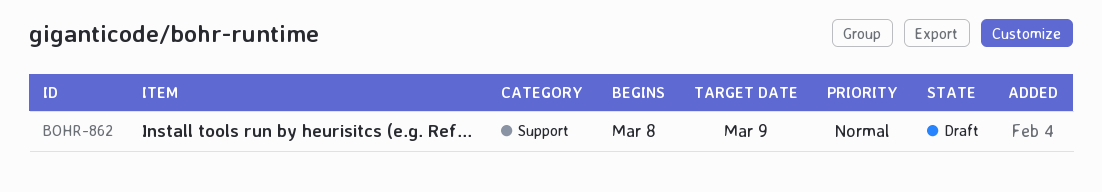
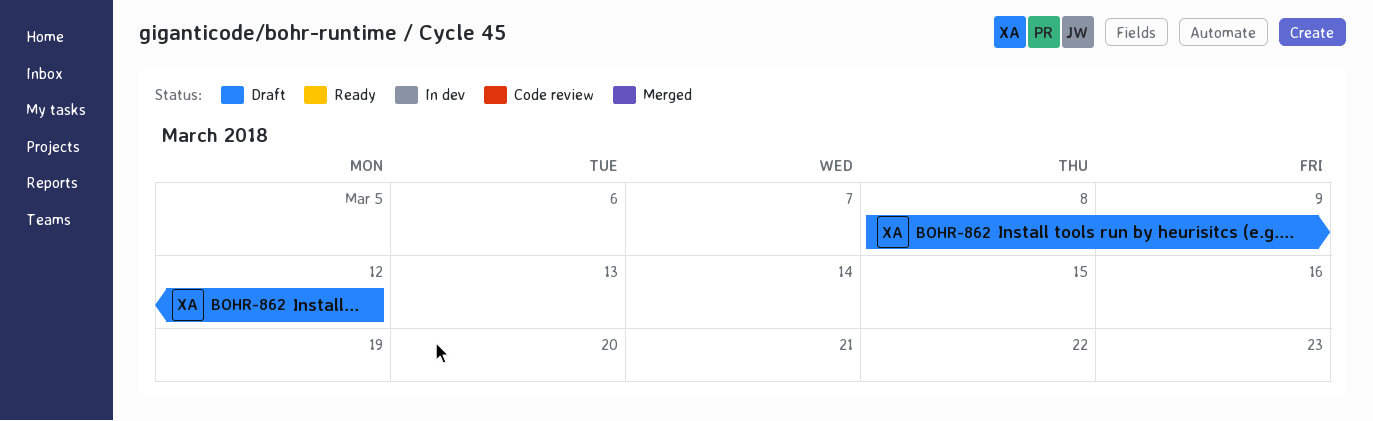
BOHR-862, due: Mar 9 -> Mar 12

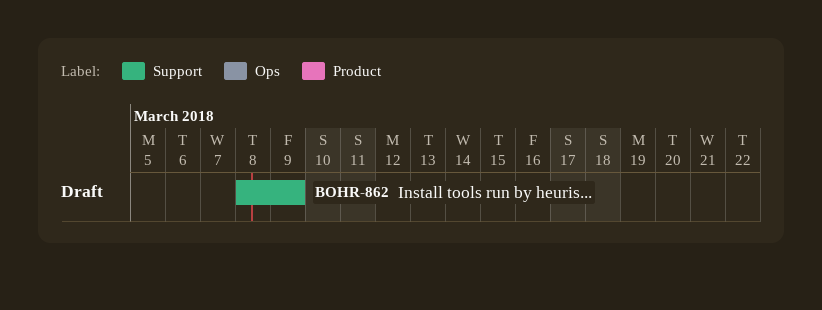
BOHR-862, due: Mar 12 -> Mar 9

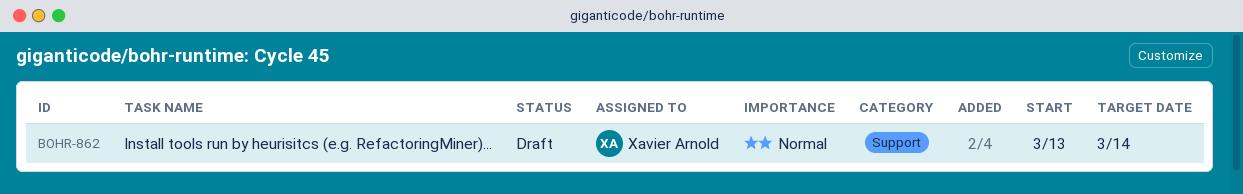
BOHR-862, start: Mar 8 -> Mar 13
BOHR-862, due: Mar 9 -> Mar 14

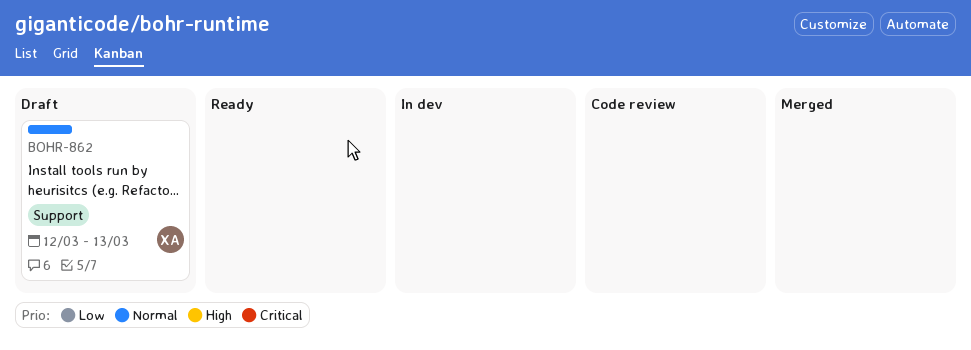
BOHR-862, start: Mar 13 -> Mar 12
BOHR-862, due: Mar 14 -> Mar 13

